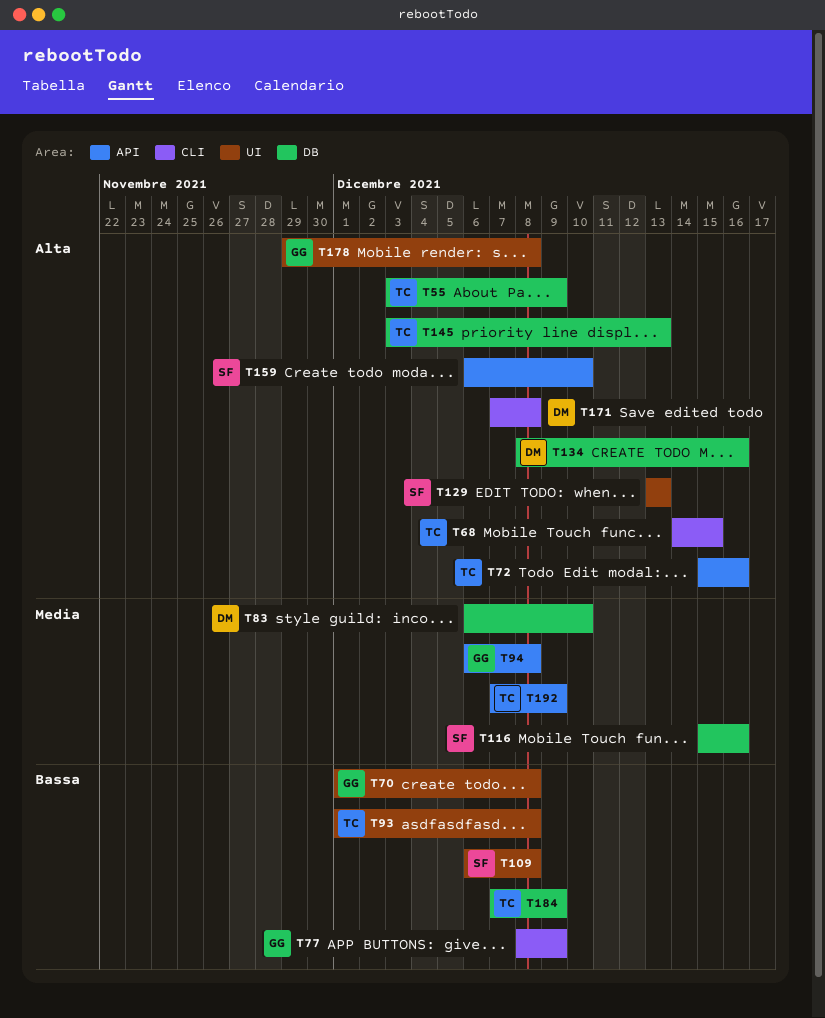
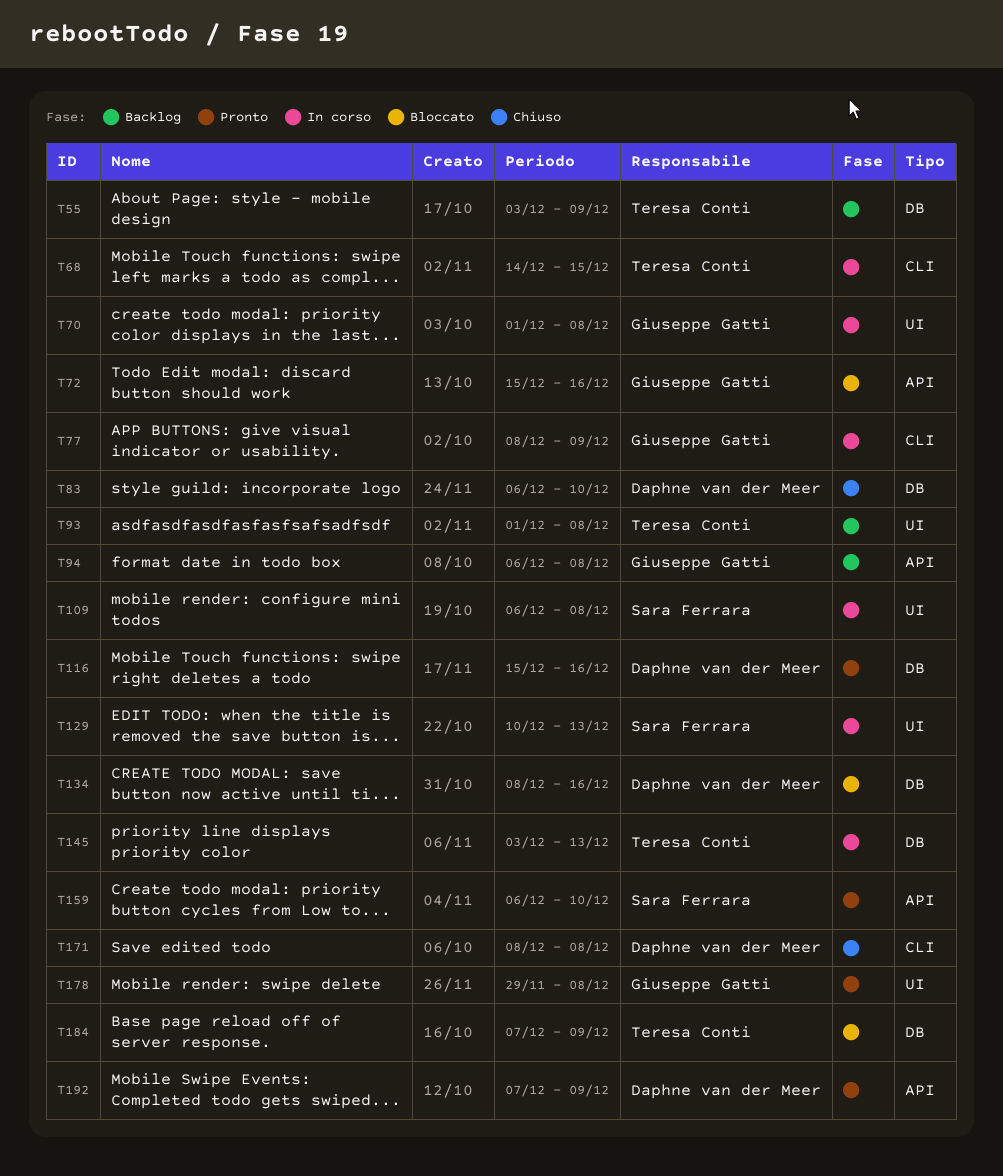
T72, owner: Teresa Conti -> Giuseppe Gatti
T116, owner: Sara Ferrara -> Daphne van der Meer
T129, start: Dec 13 -> Dec 10
T171, start: Dec 7 -> Dec 8
T192, owner: Teresa Conti -> Daphne van der Meer

